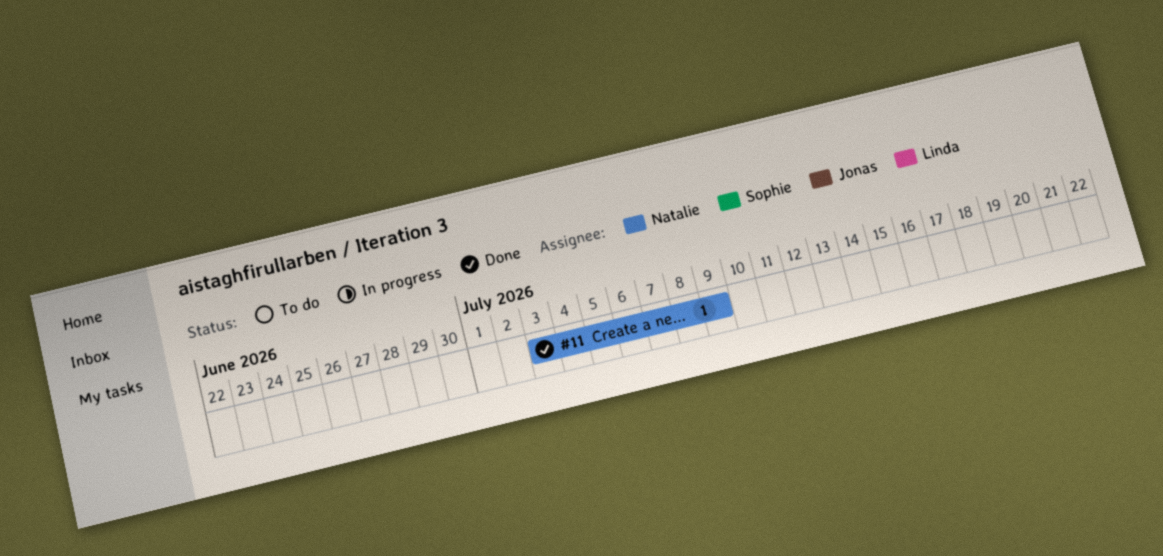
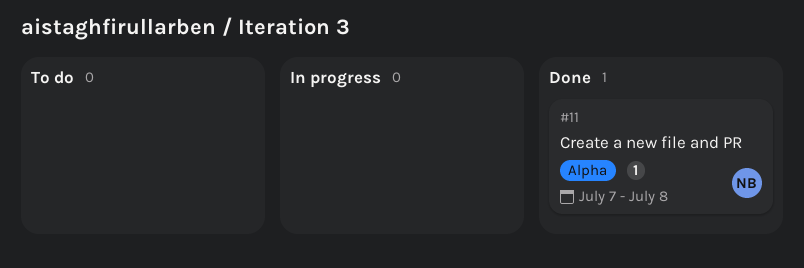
#11, start: Jul 3 -> Jul 7
#11, due: Jul 9 -> Jul 8

